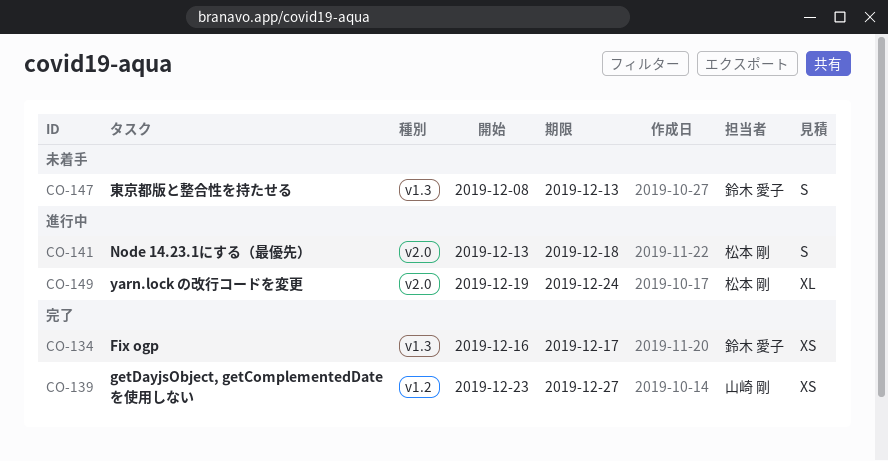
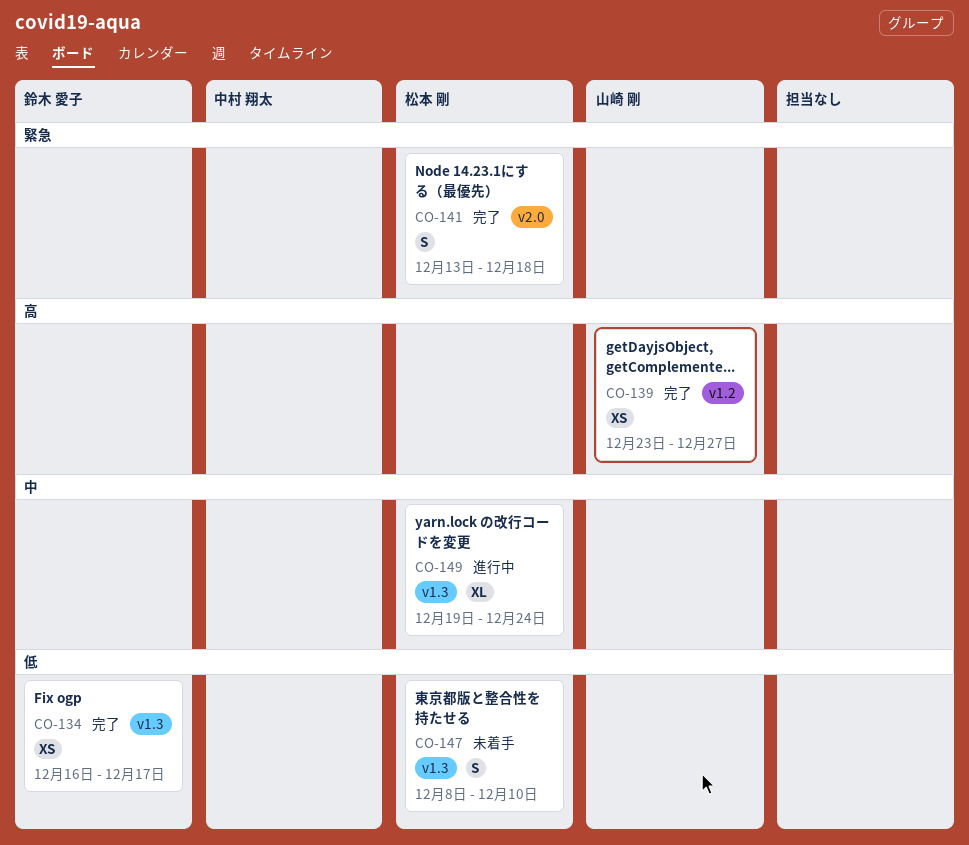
CO-141, status: 進行中 -> 完了
CO-147, owner: 鈴木 愛子 -> 松本 剛
CO-147, due: Dec 13 -> Dec 10
CO-149, label: v2.0 -> v1.3

